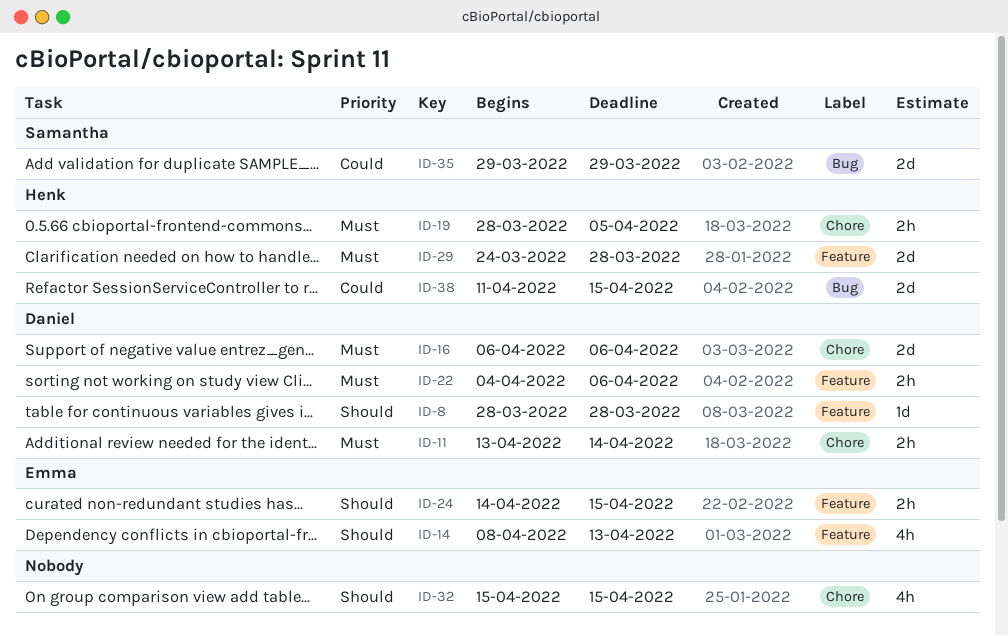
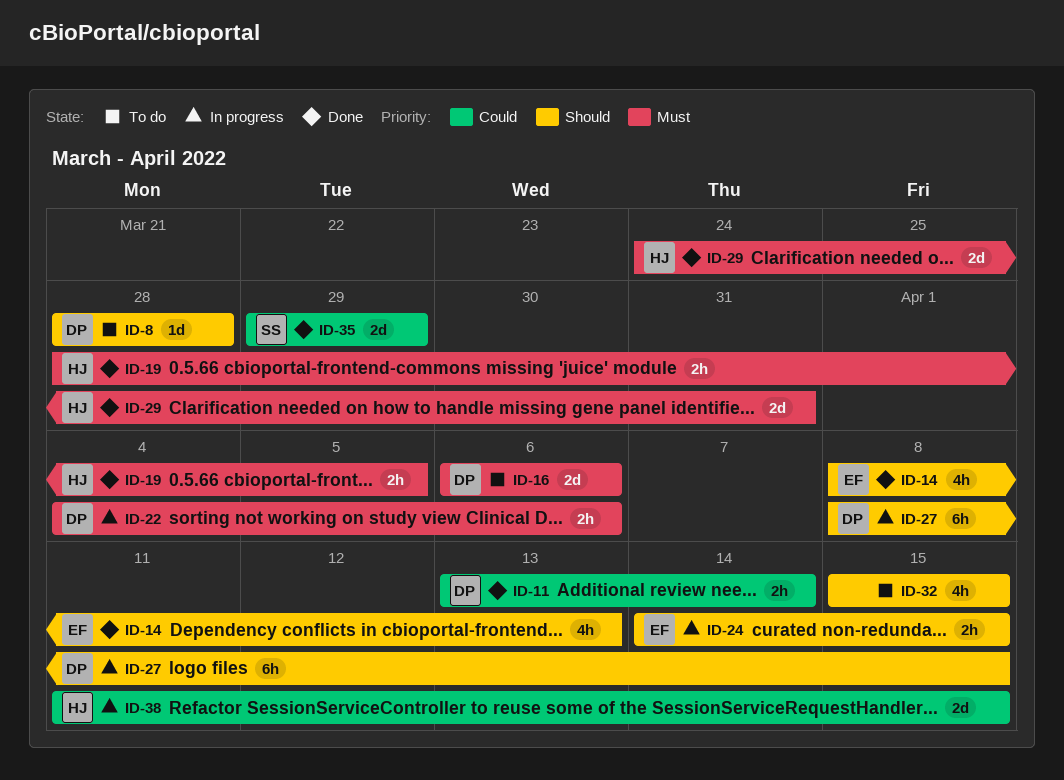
ID-11, priority: Must -> Could
ID-27: none -> present
ID-29, due: Mar 28 -> Mar 31

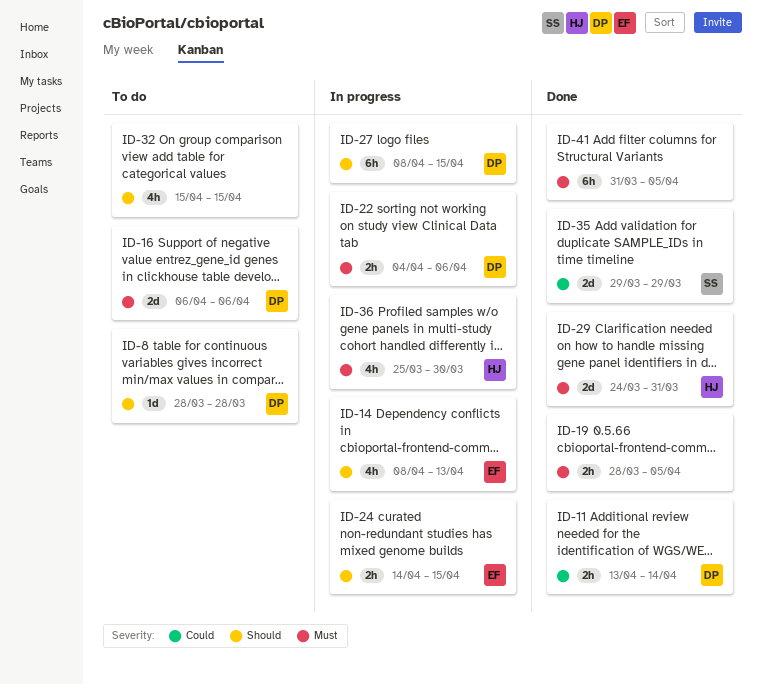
ID-14, status: Done -> In progress
ID-19, owner: HJ -> none
ID-36: none -> present
ID-38: present -> none
ID-41: none -> present

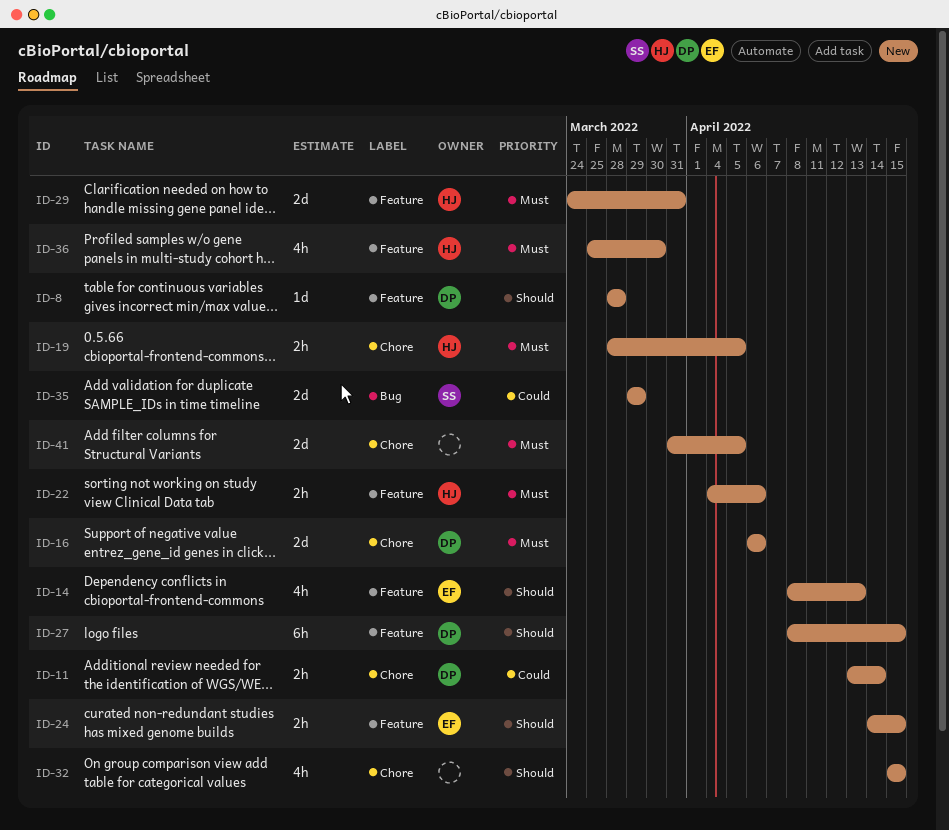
ID-19, owner: none -> HJ
ID-22, owner: DP -> HJ
ID-41, estimate: 6h -> 2d

